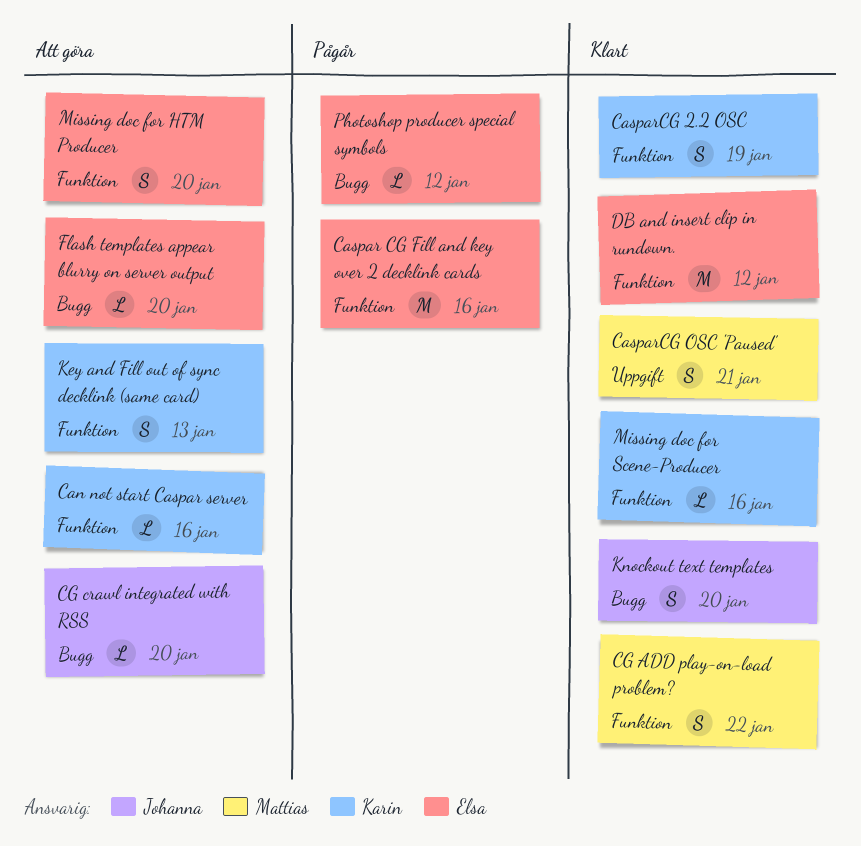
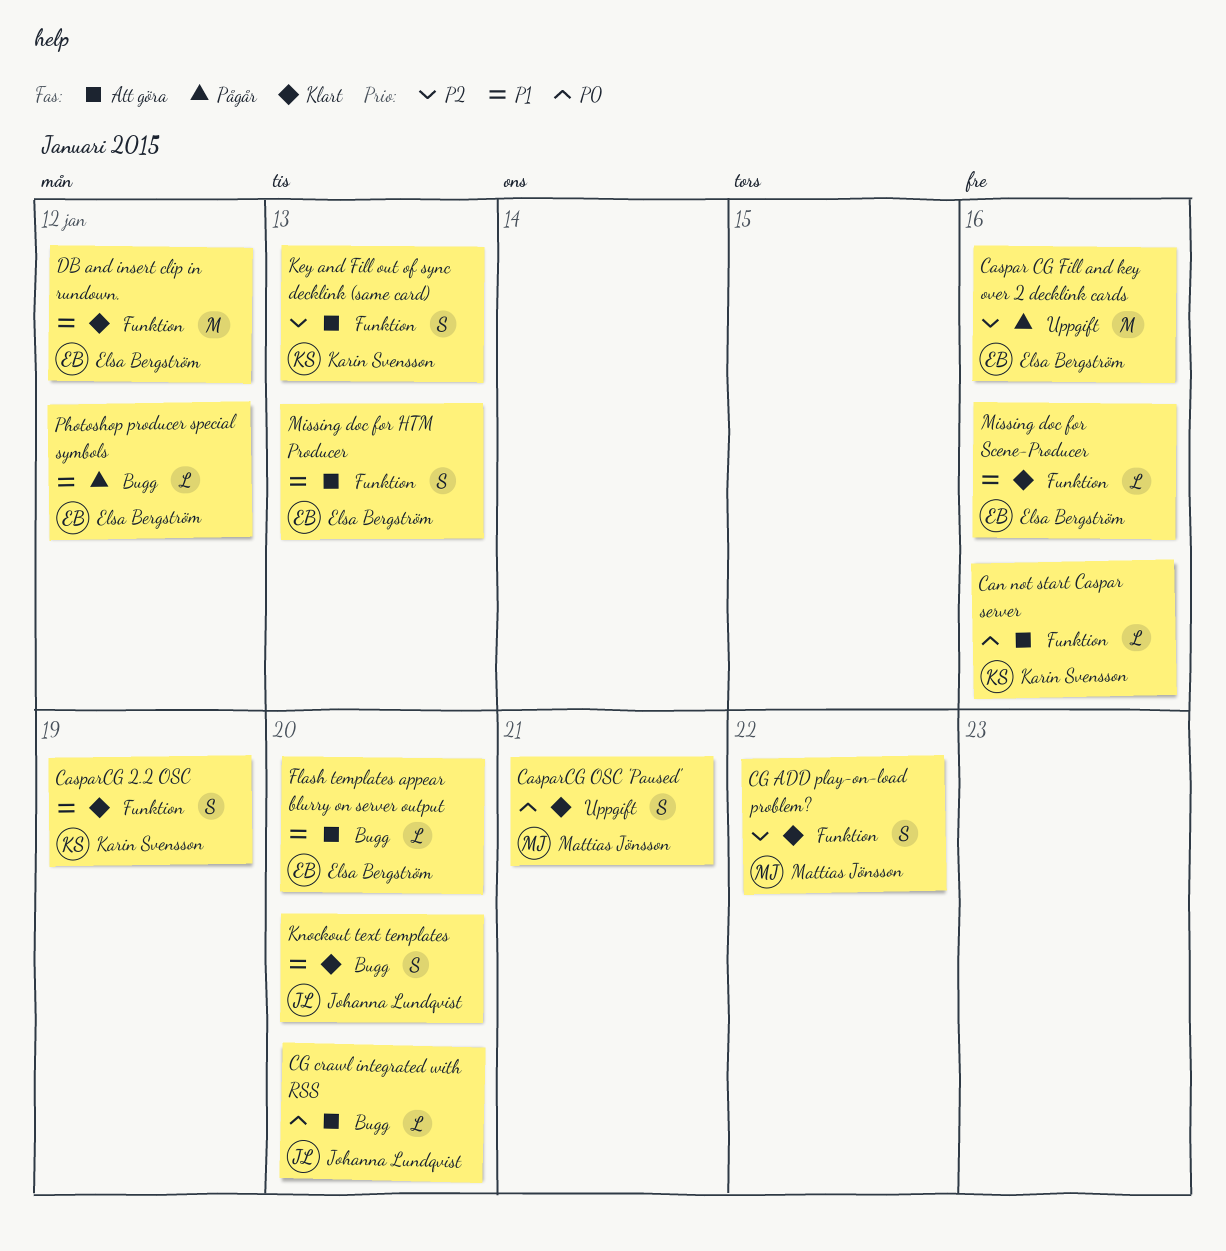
Caspar CG Fill and key over 2 decklink cards, label: Funktion -> Uppgift
Missing doc for HTM Producer, due: Jan 20 -> Jan 13
Missing doc for Scene-Producer, owner: Karin Svensson -> Elsa Bergström

